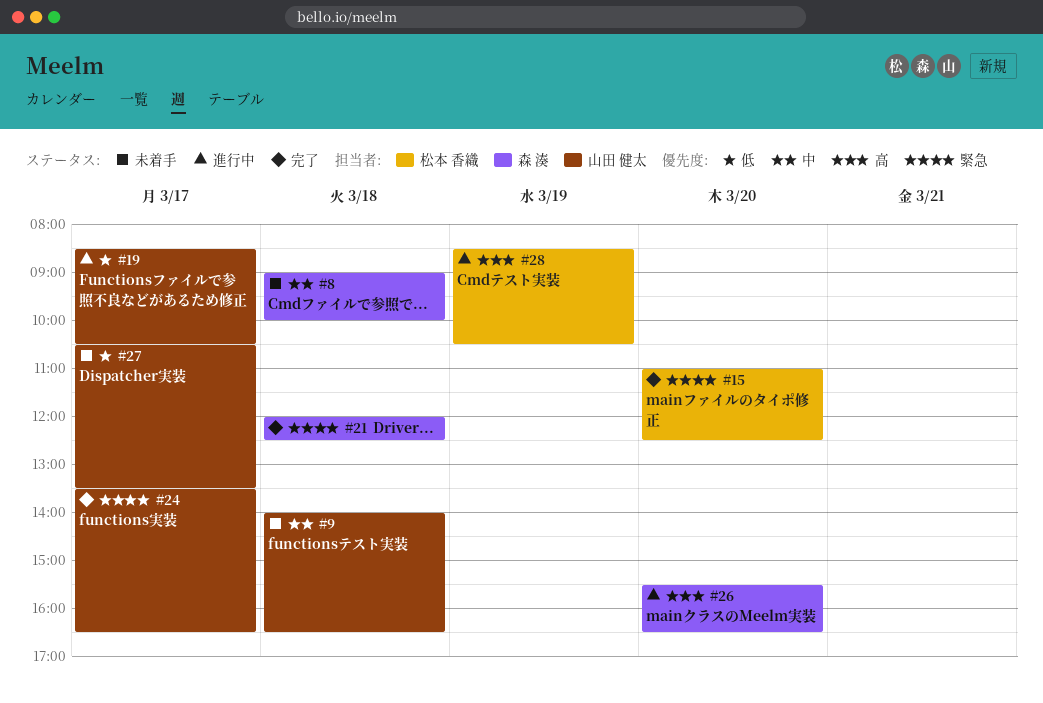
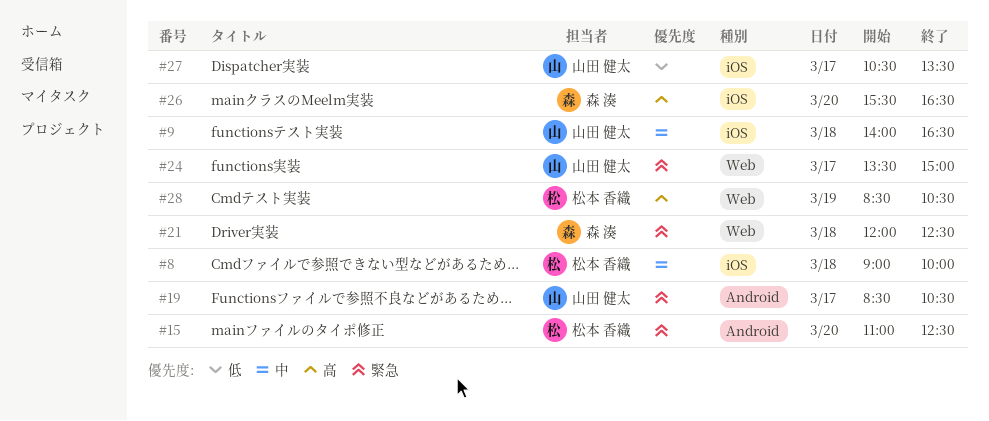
#8, owner: 森 湊 -> 松本 香織
#19, priority: 低 -> 緊急
#24, ends: 16:30 -> 15:00

